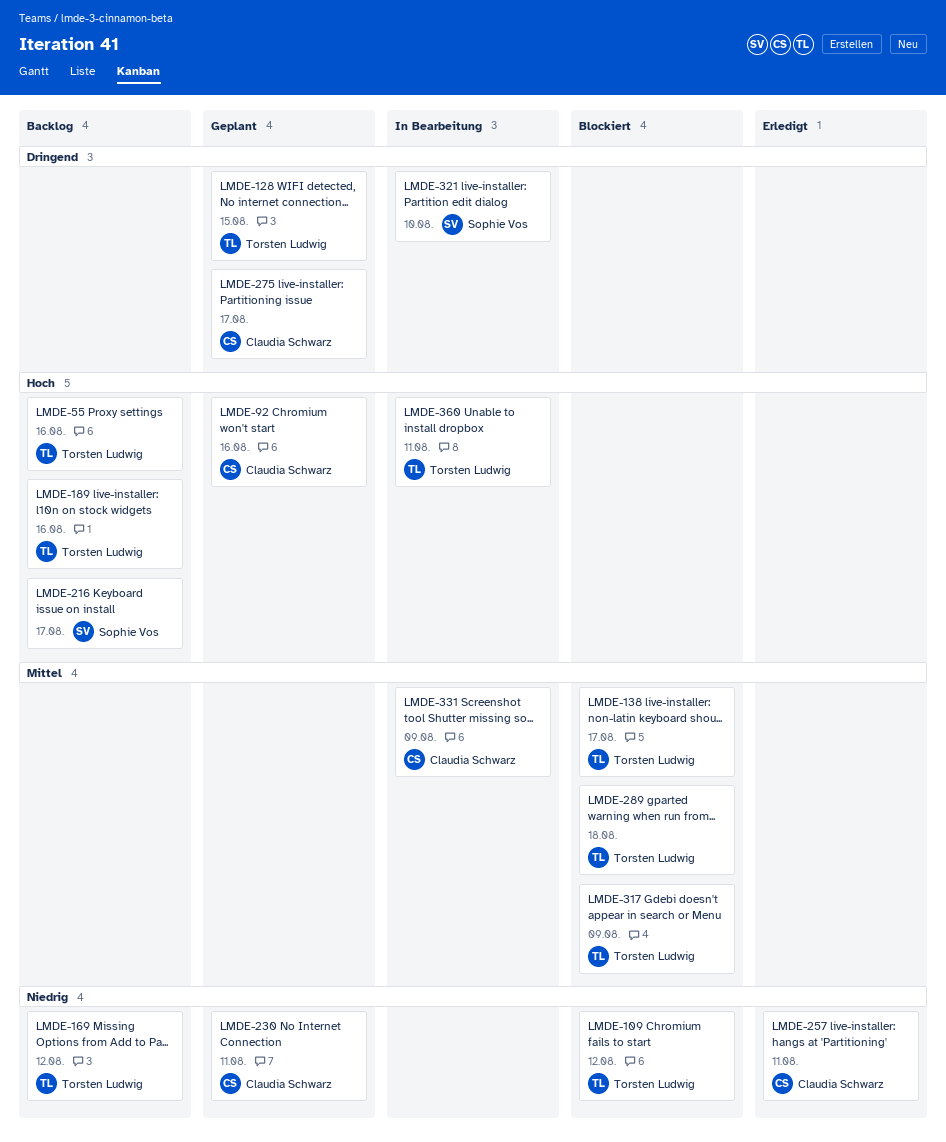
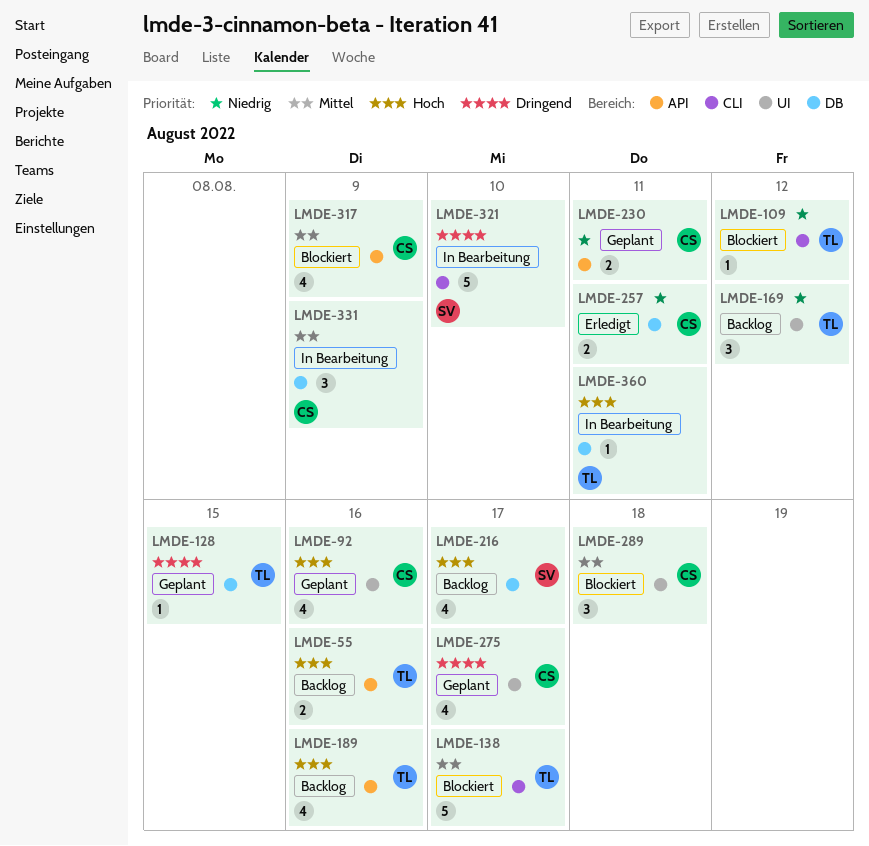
LMDE-289, owner: Torsten Ludwig -> Claudia Schwarz
LMDE-317, owner: Torsten Ludwig -> Claudia Schwarz

